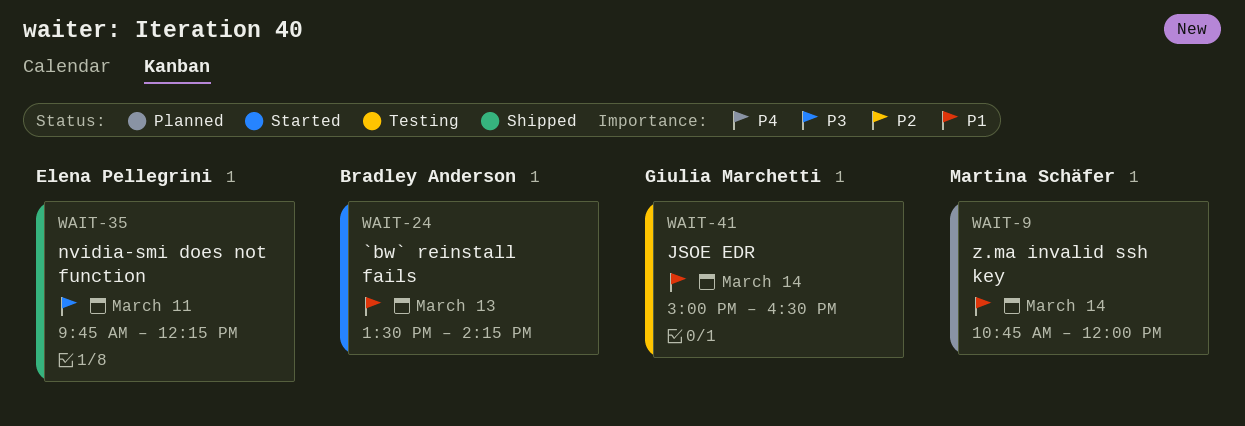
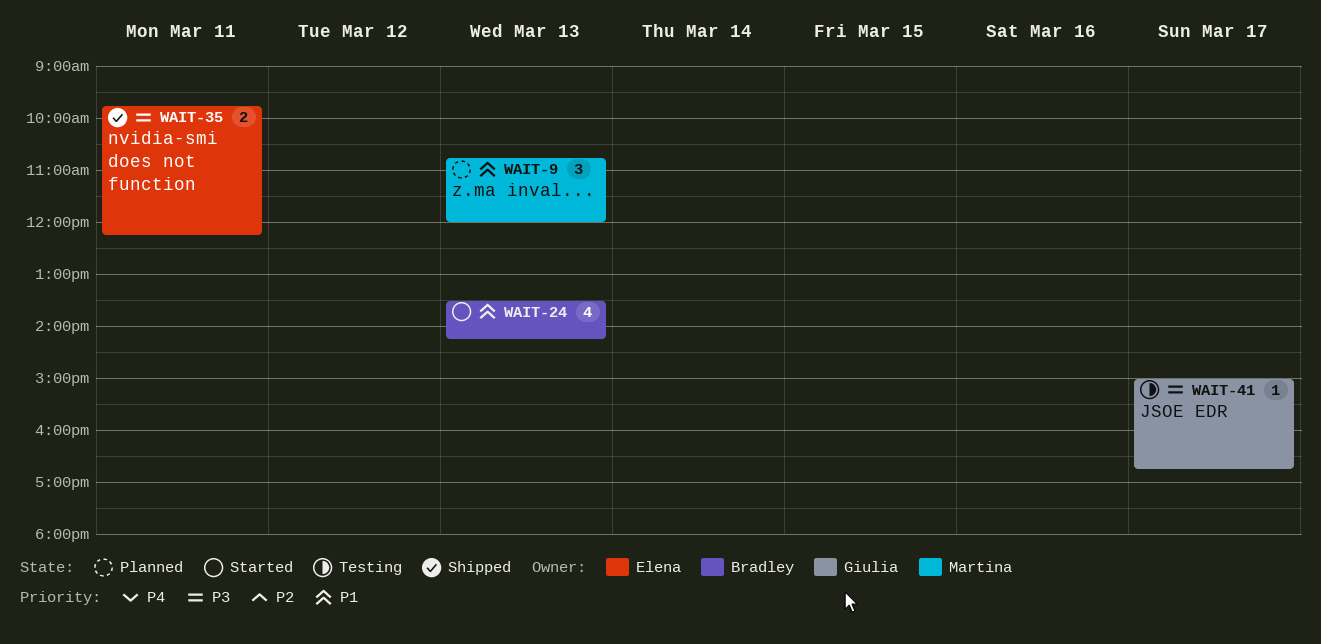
WAIT-9, day: Mar 14 -> Mar 13
WAIT-41, priority: P1 -> P3
WAIT-41, day: Mar 14 -> Mar 17
WAIT-41, ends: 16:30 -> 16:45

